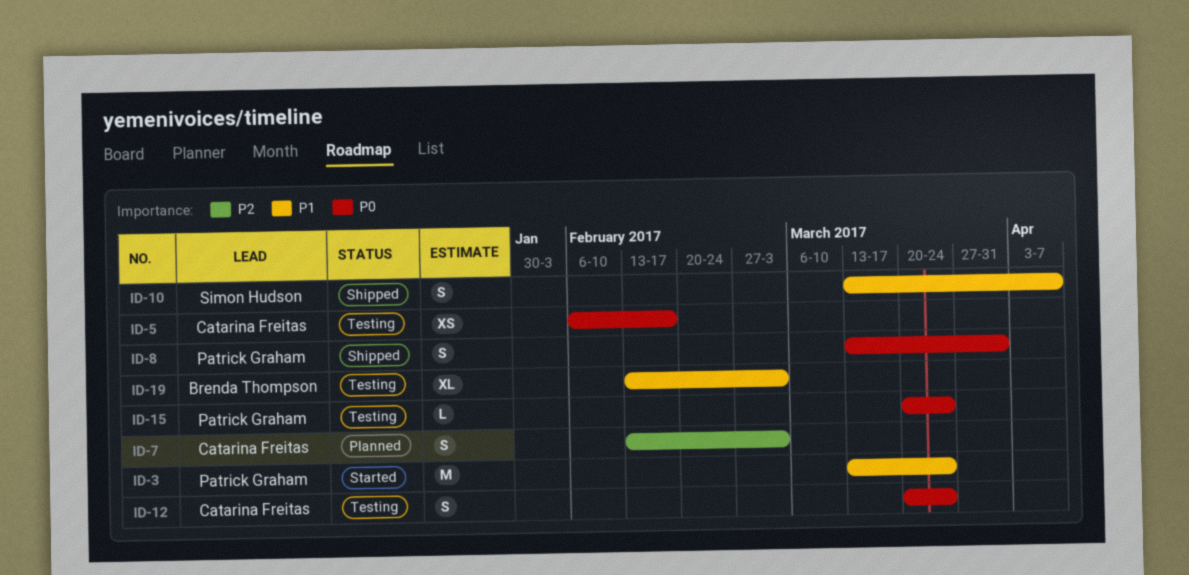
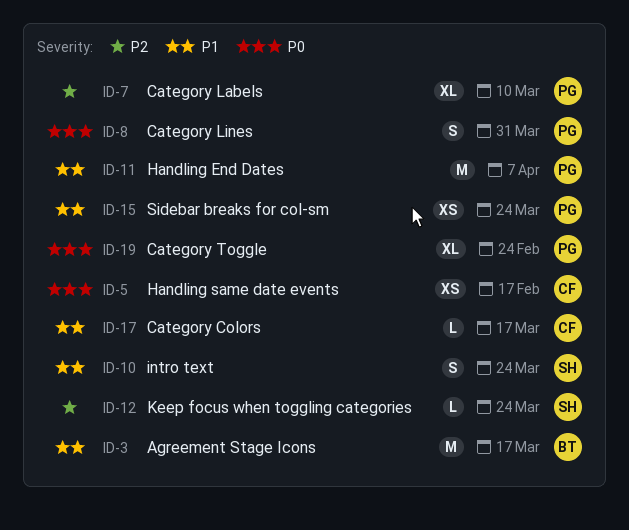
ID-3, owner: Patrick Graham -> Brenda Thompson
ID-3, due: Mar 24 -> Mar 17
ID-7, owner: Catarina Freitas -> Patrick Graham
ID-7, estimate: S -> XL
ID-7, due: Mar 3 -> Mar 10
ID-10, due: Apr 7 -> Mar 24
ID-11: none -> present
ID-12, owner: Catarina Freitas -> Simon Hudson
ID-12, priority: P0 -> P2
ID-12, estimate: S -> L
ID-15, priority: P0 -> P1
ID-15, estimate: L -> XS
ID-17: none -> present
ID-19, owner: Brenda Thompson -> Patrick Graham
ID-19, priority: P1 -> P0
ID-19, due: Mar 3 -> Feb 24

